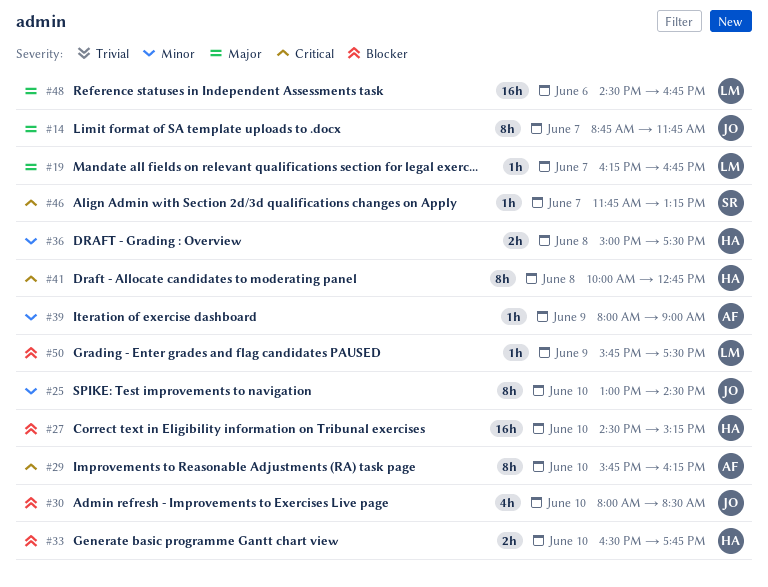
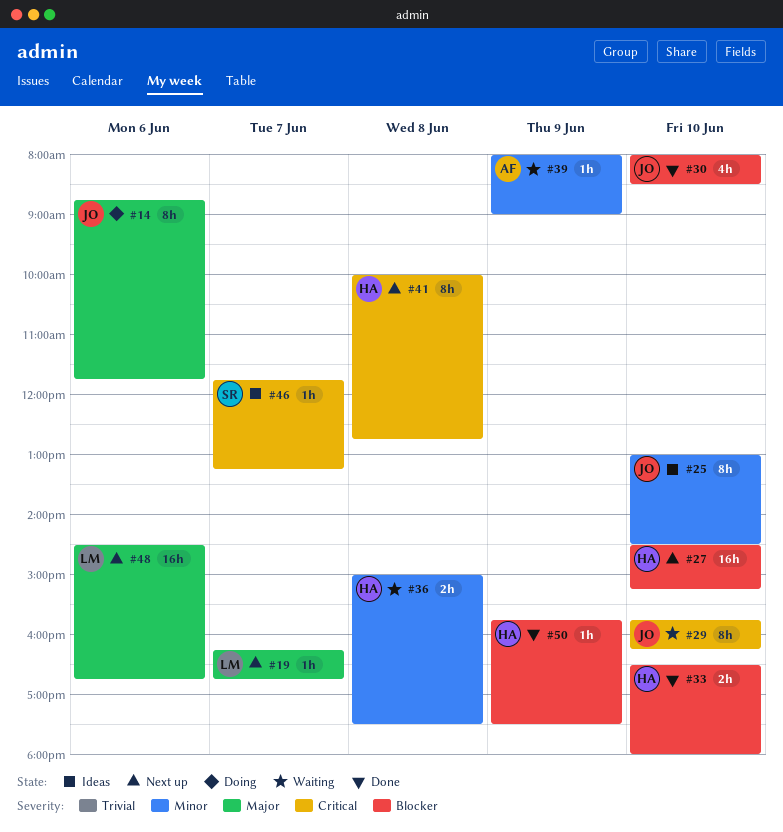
#14, day: Jun 7 -> Jun 6
#29, owner: AF -> JO
#33, ends: 17:45 -> 18:00
#50, owner: LM -> HA

